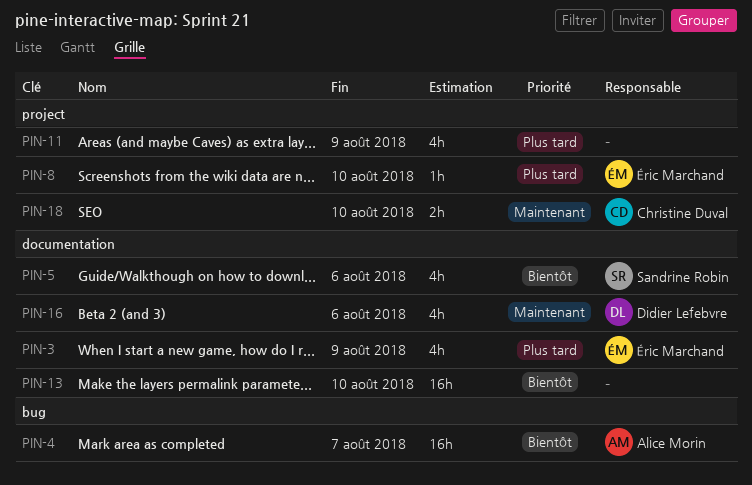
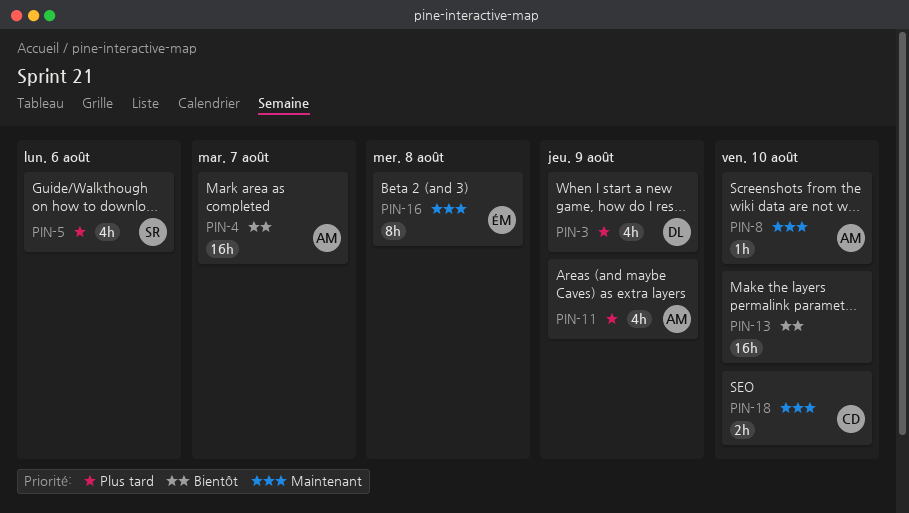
PIN-3, owner: Éric Marchand -> Didier Lefebvre
PIN-5, priority: Bientôt -> Plus tard
PIN-8, owner: Éric Marchand -> Alice Morin
PIN-8, priority: Plus tard -> Maintenant
PIN-11, owner: none -> Alice Morin
PIN-16, owner: Didier Lefebvre -> Éric Marchand
PIN-16, estimate: 4h -> 8h
PIN-16, due: Aug 6 -> Aug 8

